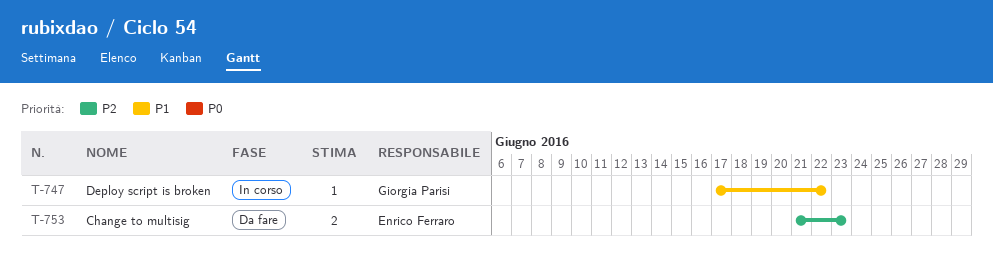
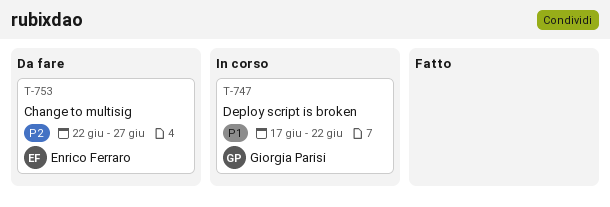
T-753, start: Jun 21 -> Jun 22
T-753, due: Jun 23 -> Jun 27

